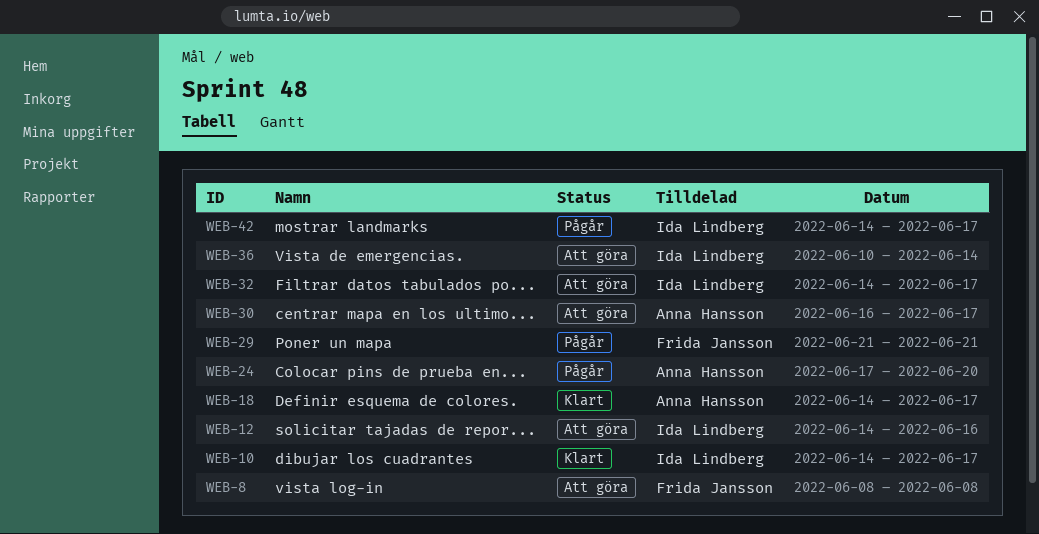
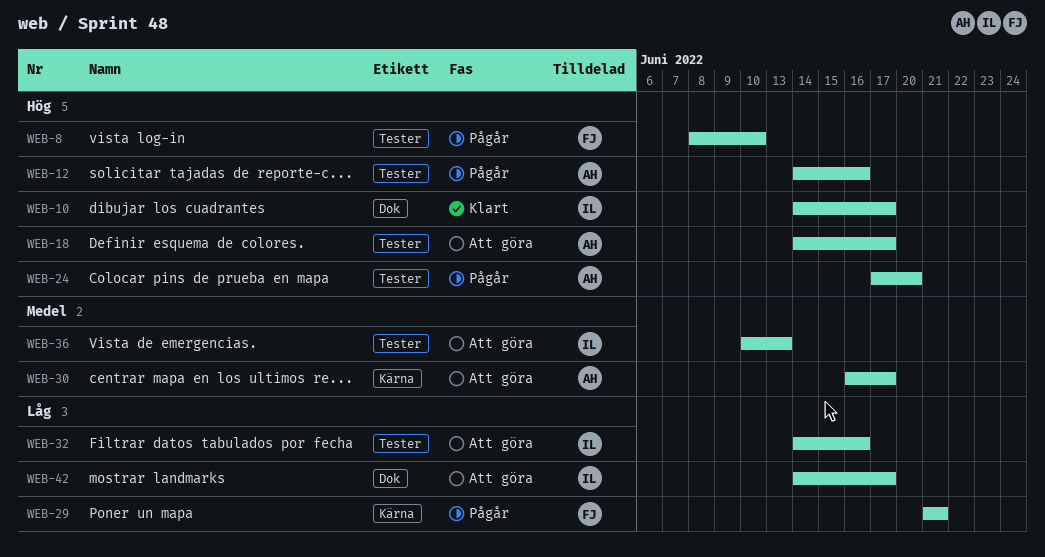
WEB-8, status: Att göra -> Pågår
WEB-8, due: Jun 8 -> Jun 10
WEB-12, status: Att göra -> Pågår
WEB-12, owner: Ida Lindberg -> Anna Hansson
WEB-18, status: Klart -> Att göra
WEB-32, due: Jun 17 -> Jun 16
WEB-36, due: Jun 14 -> Jun 13
WEB-42, status: Pågår -> Att göra

